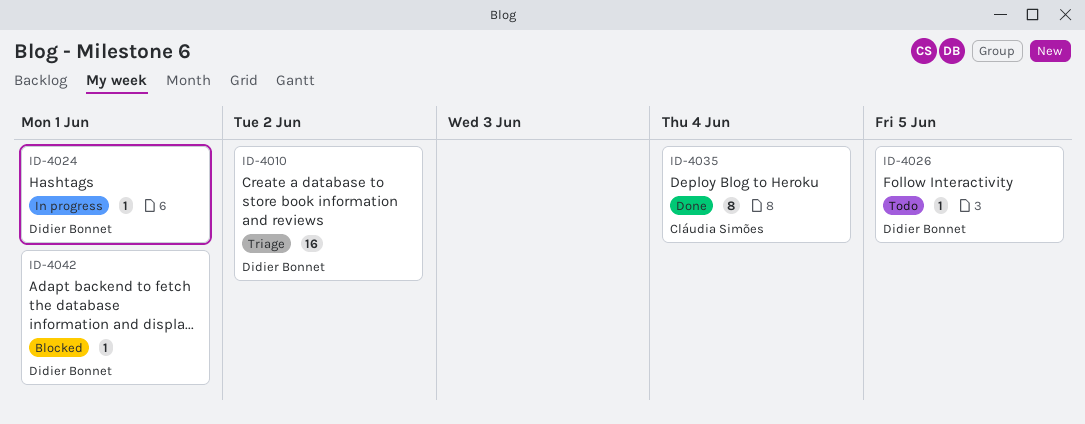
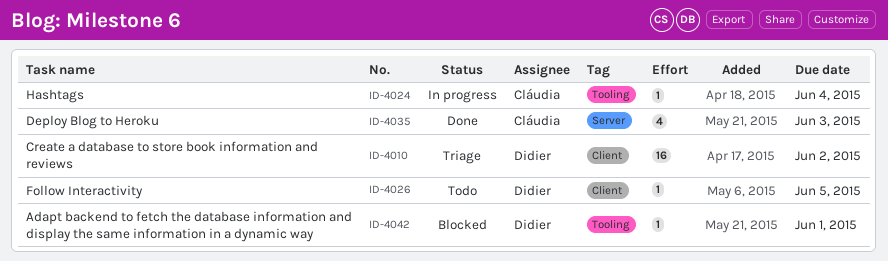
ID-4024, owner: Didier Bonnet -> Cláudia Simões
ID-4024, due: Jun 1 -> Jun 4
ID-4035, estimate: 8 -> 4
ID-4035, due: Jun 4 -> Jun 3

